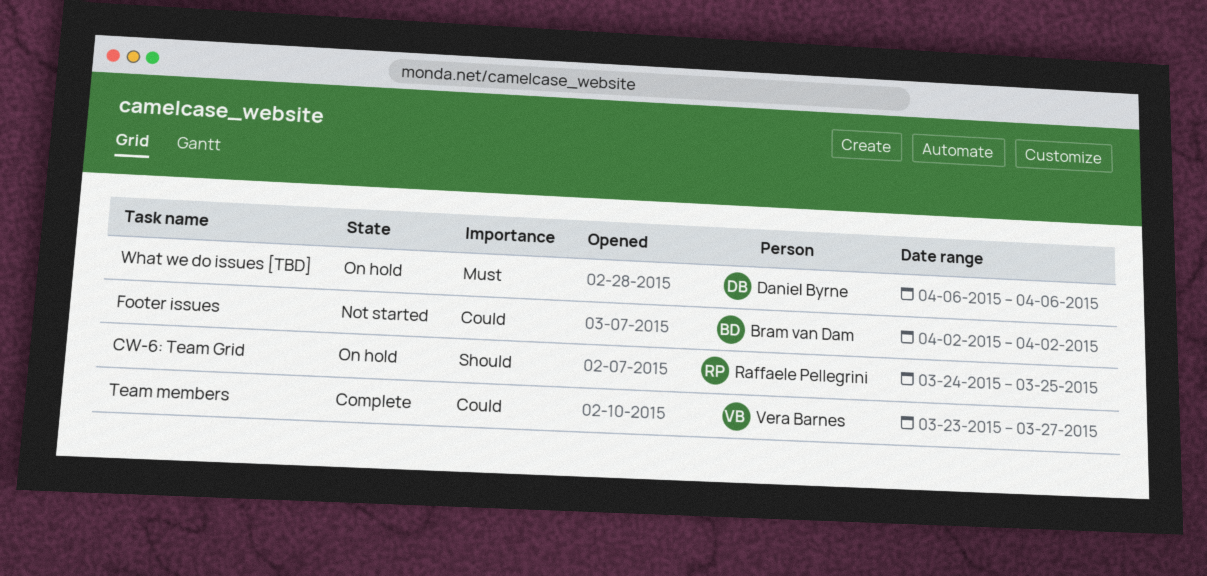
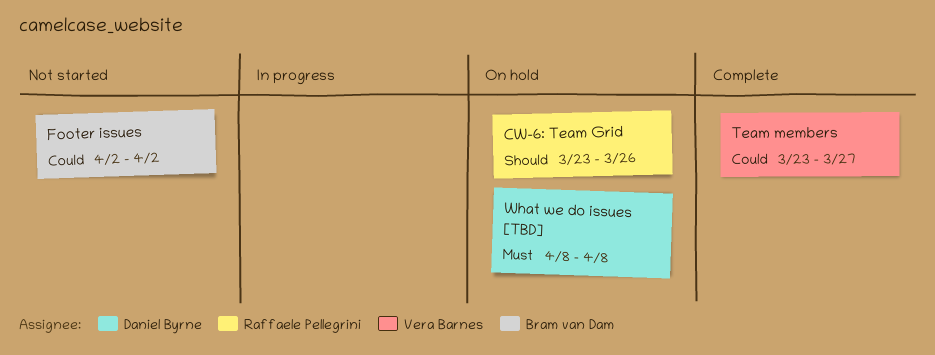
CW-6: Team Grid, start: Mar 24 -> Mar 23
CW-6: Team Grid, due: Mar 25 -> Mar 26
What we do issues [TBD], start: Apr 6 -> Apr 8
What we do issues [TBD], due: Apr 6 -> Apr 8

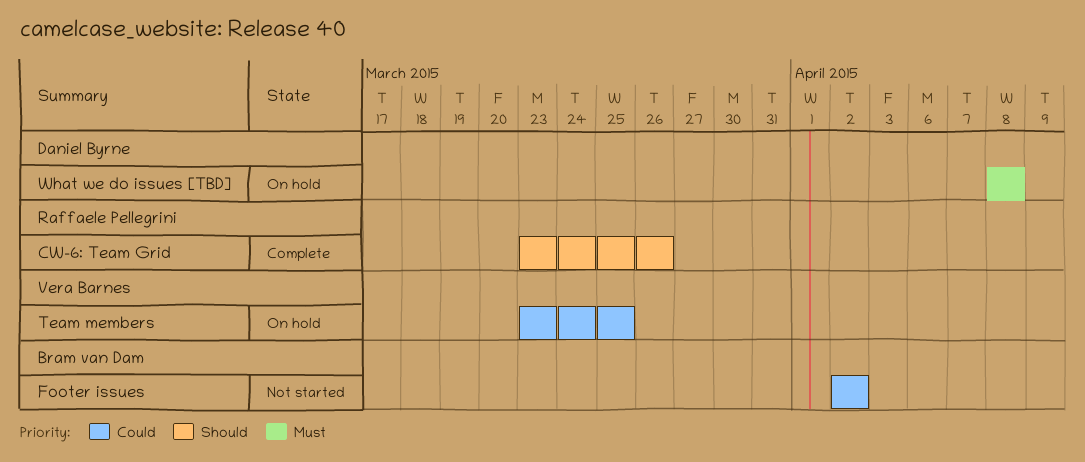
CW-6: Team Grid, status: On hold -> Complete
Team members, status: Complete -> On hold
Team members, due: Mar 27 -> Mar 25

